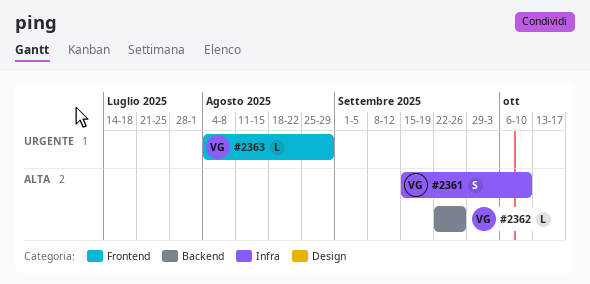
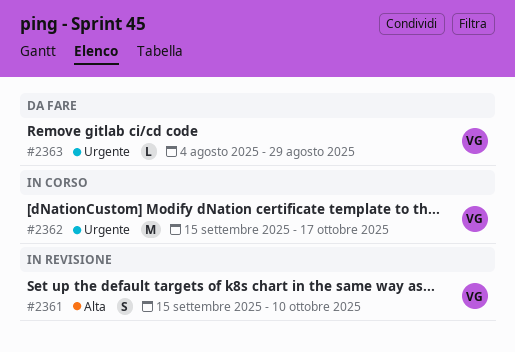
#2362, priority: Alta -> Urgente
#2362, estimate: L -> M
#2362, start: Sep 22 -> Sep 15
#2362, due: Sep 26 -> Oct 17

